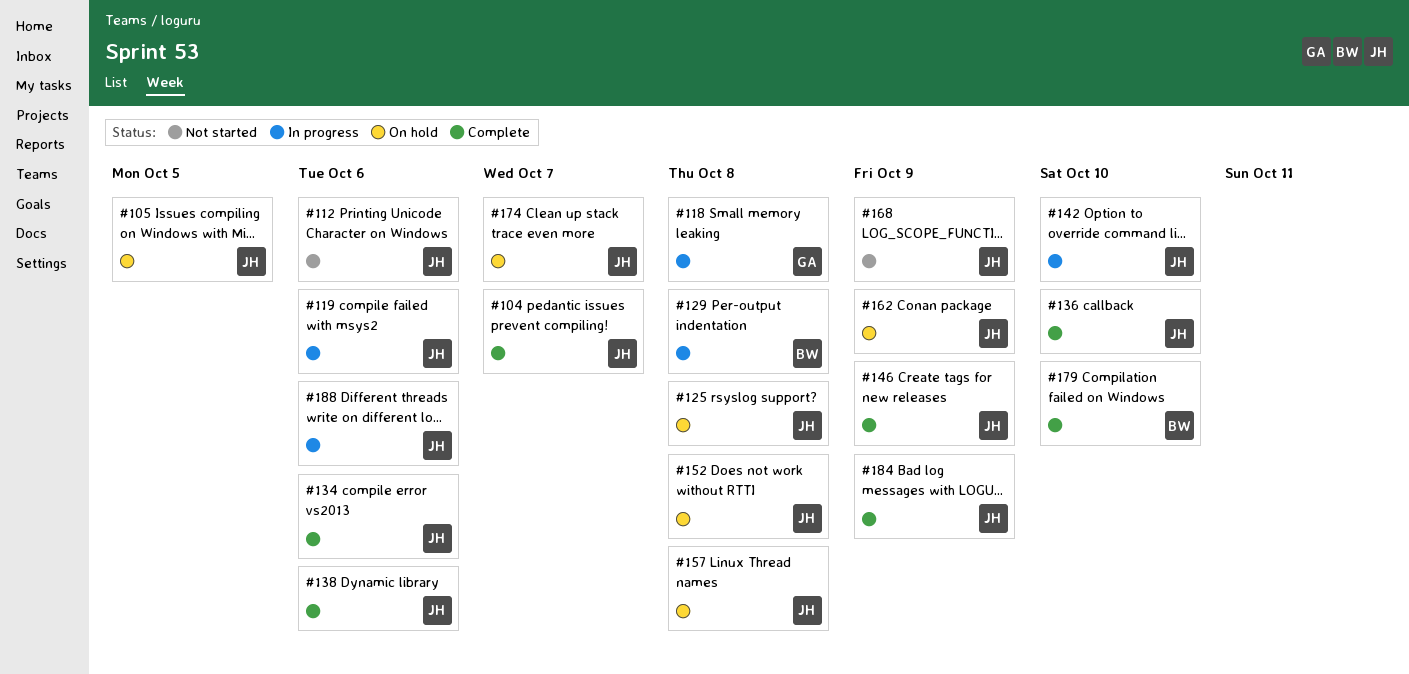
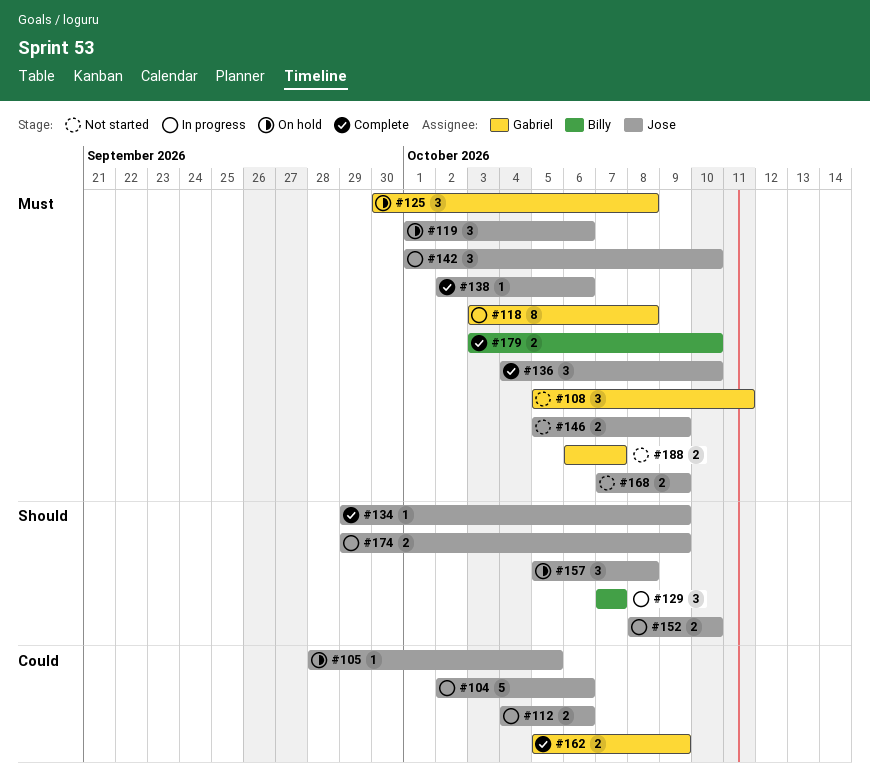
#104, status: Complete -> In progress
#104, due: Oct 7 -> Oct 6
#108: none -> present
#112, status: Not started -> In progress
#119, status: In progress -> On hold
#125, owner: Jose -> Gabriel
#129, due: Oct 8 -> Oct 7
#134, due: Oct 6 -> Oct 9
#146, status: Complete -> Not started
#152, status: On hold -> In progress
#152, due: Oct 8 -> Oct 10
#162, status: On hold -> Complete
#162, owner: Jose -> Gabriel
#174, status: On hold -> In progress
#174, due: Oct 7 -> Oct 9
#184: present -> none
#188, status: In progress -> Not started
#188, owner: Jose -> Gabriel
#188, due: Oct 6 -> Oct 7

